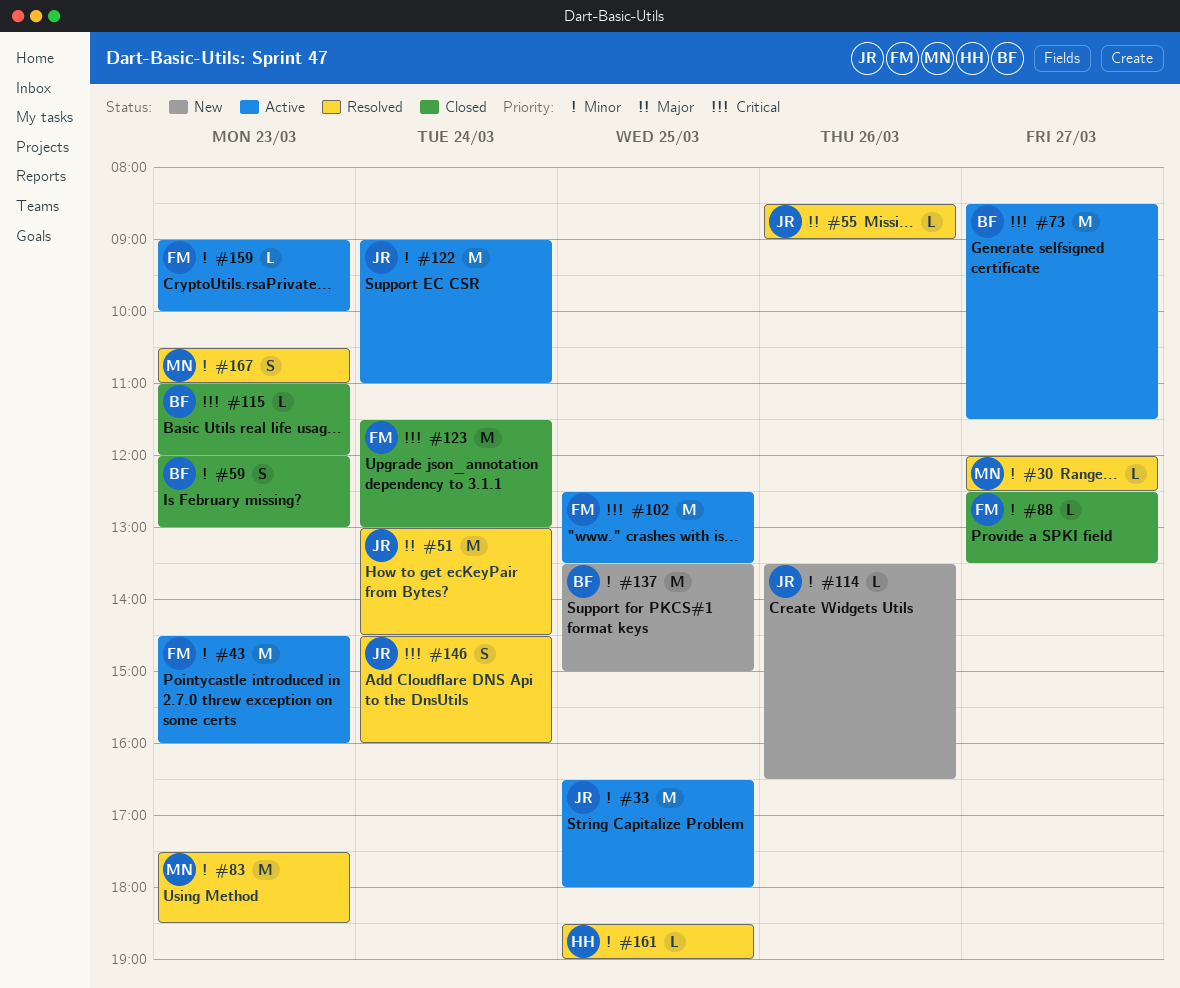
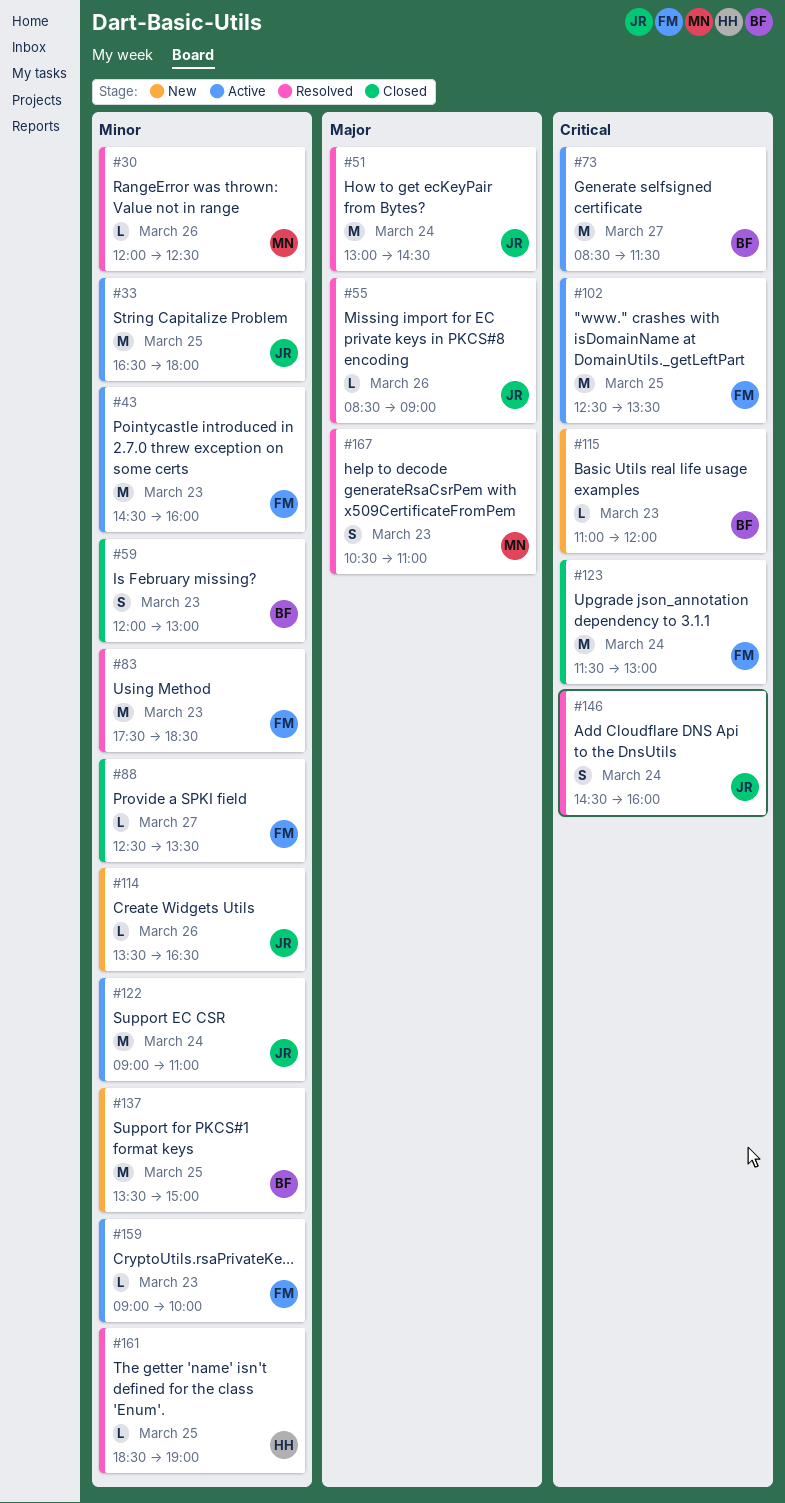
#30, day: Mar 27 -> Mar 26
#83, owner: MN -> FM
#115, status: Closed -> New
#167, priority: Minor -> Major

